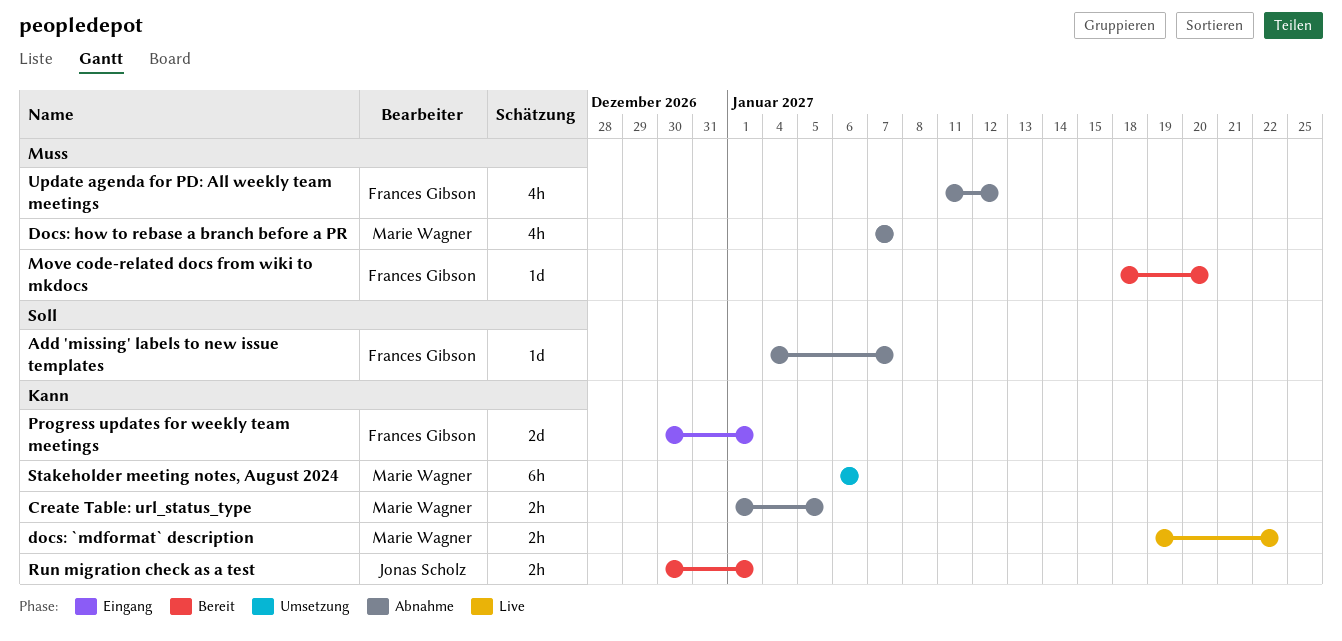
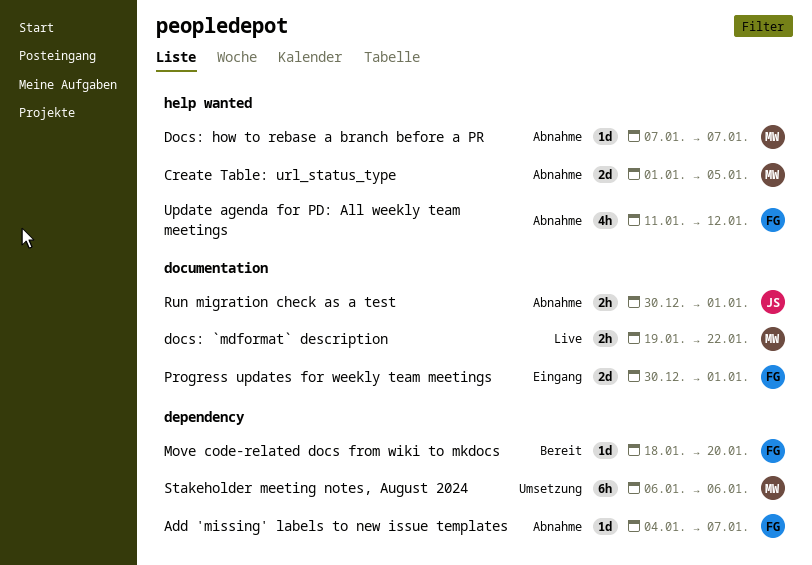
Create Table: url_status_type, estimate: 2h -> 2d
Docs: how to rebase a branch before a PR, estimate: 4h -> 1d
Run migration check as a test, status: Bereit -> Abnahme

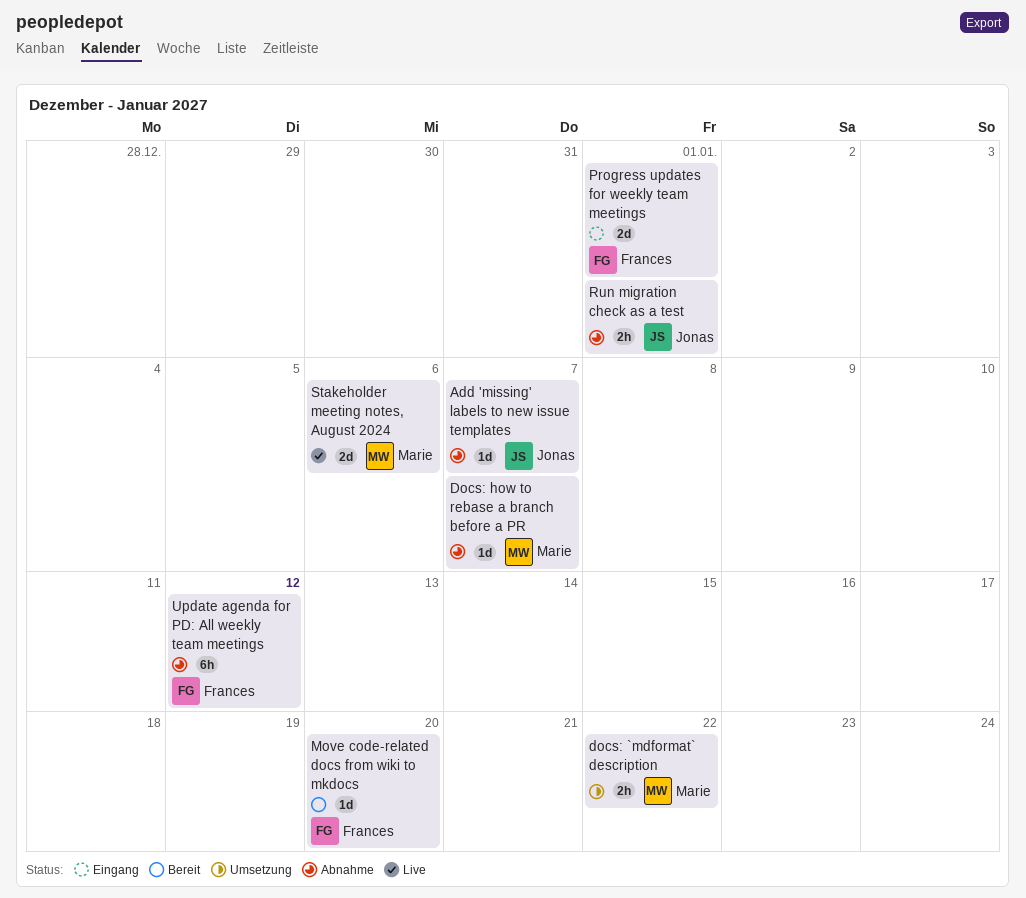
Add 'missing' labels to new issue templates, owner: Frances -> Jonas
Create Table: url_status_type: present -> none
docs: `mdformat` description, status: Live -> Umsetzung
Stakeholder meeting notes, August 2024, status: Umsetzung -> Live
Stakeholder meeting notes, August 2024, estimate: 6h -> 2d
Update agenda for PD: All weekly team meetings, estimate: 4h -> 6h

